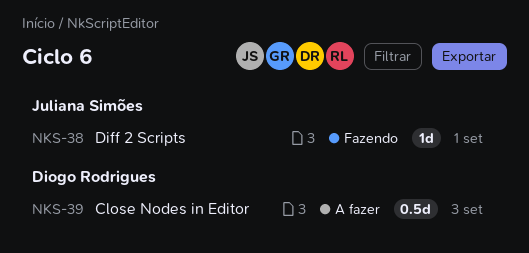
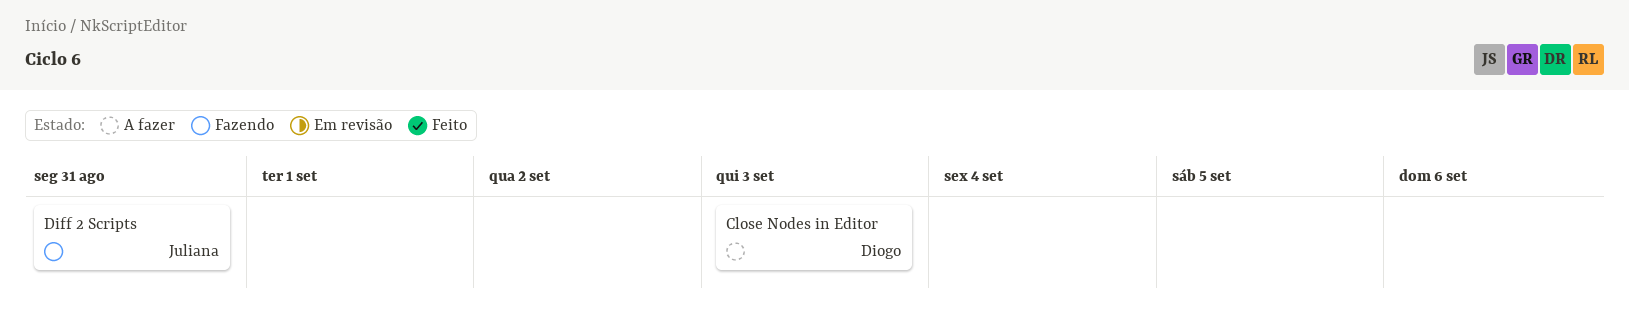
Diff 2 Scripts, due: Sep 1 -> Aug 31

